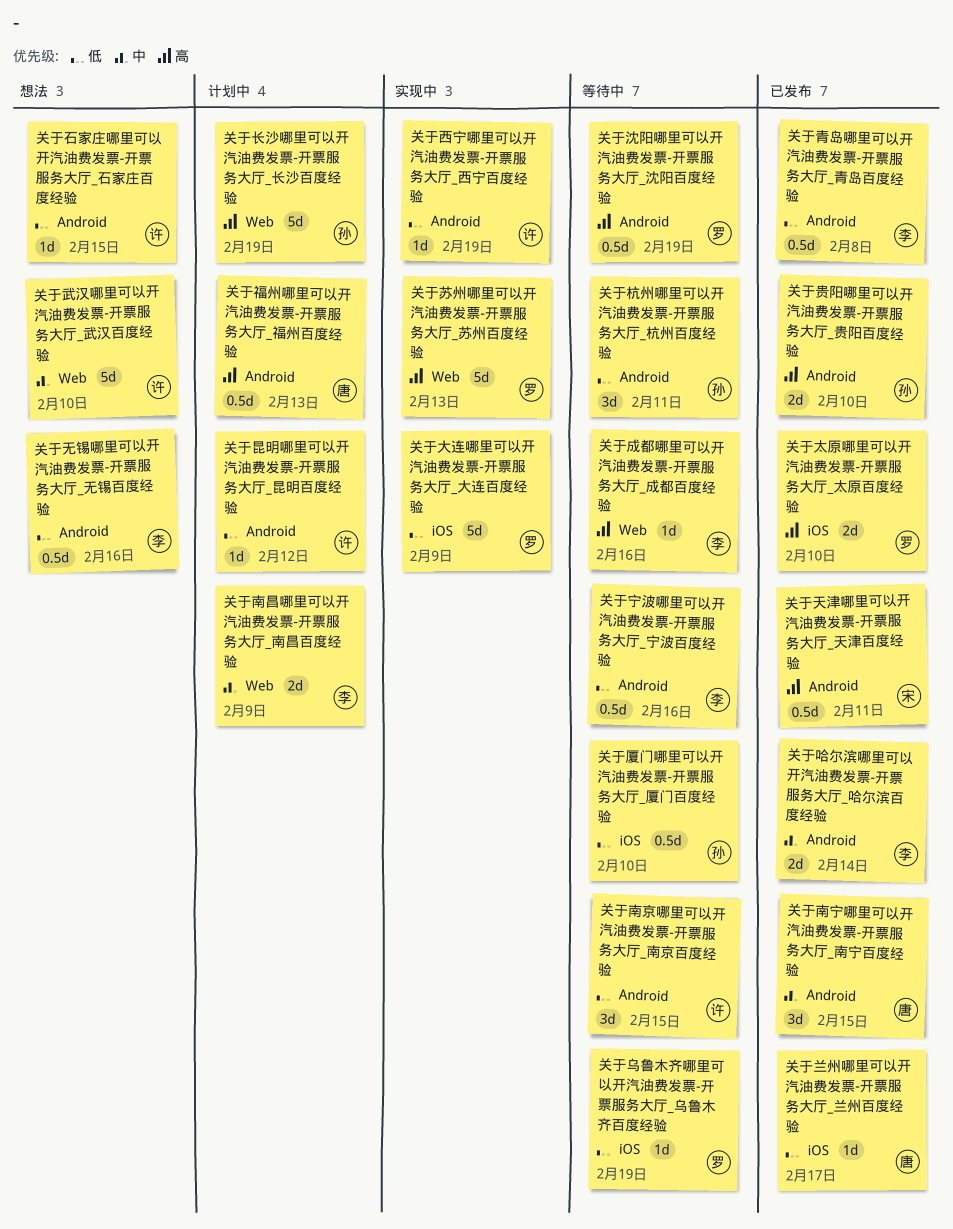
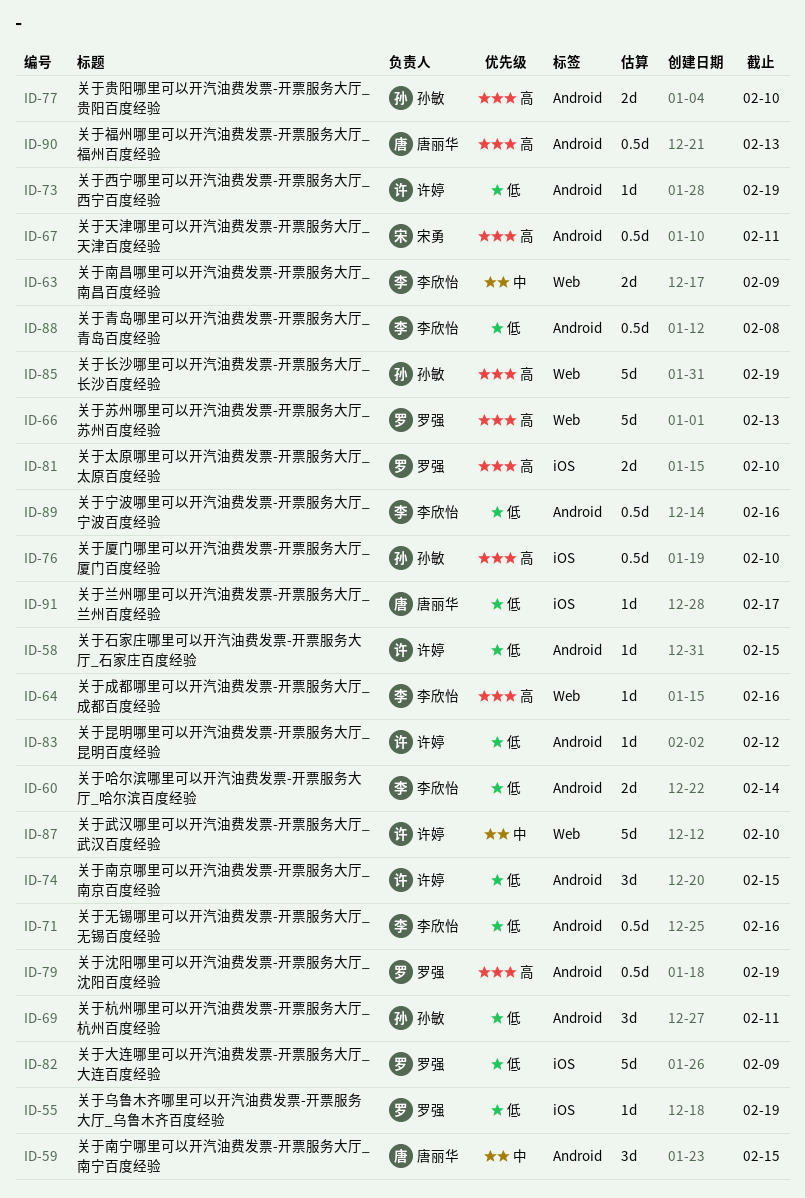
关于厦门哪里可以开汽油费发票-开票服务大厅_厦门百度经验, priority: 低 -> 高
关于哈尔滨哪里可以开汽油费发票-开票服务大厅_哈尔滨百度经验, priority: 中 -> 低

